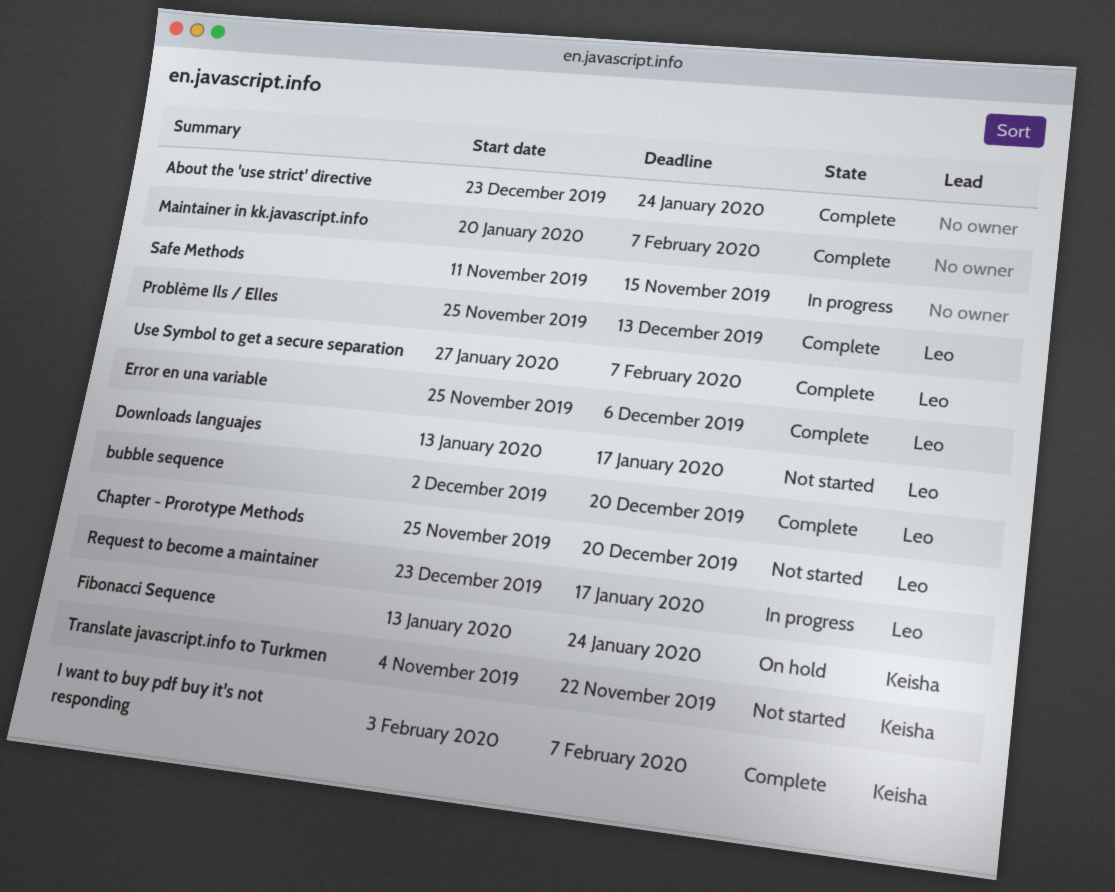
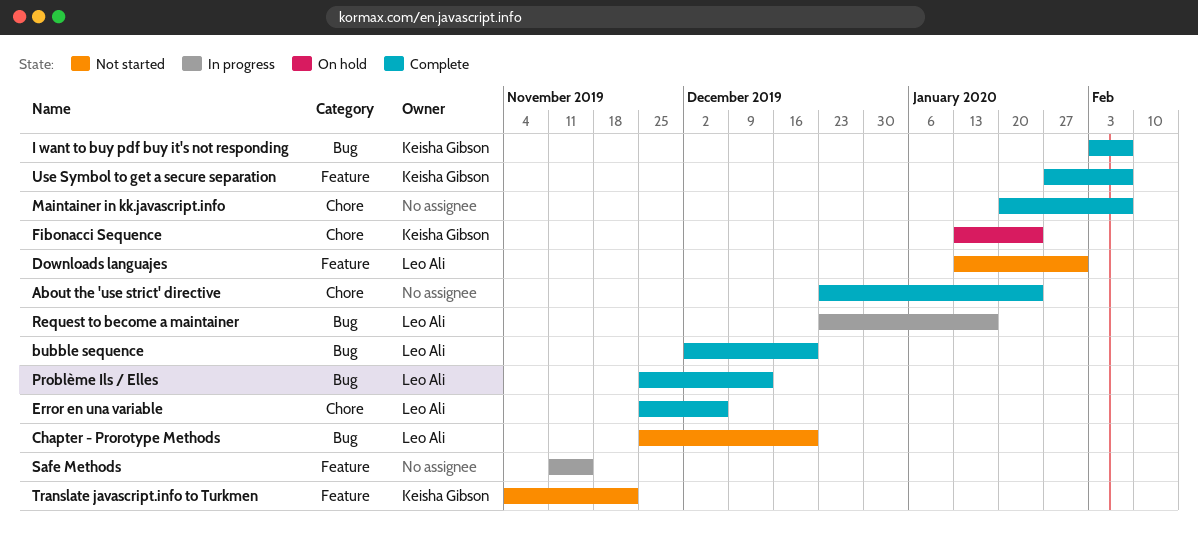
Downloads languajes, due: Jan 17 -> Jan 31
Use Symbol to get a secure separation, owner: Leo Ali -> Keisha Gibson

